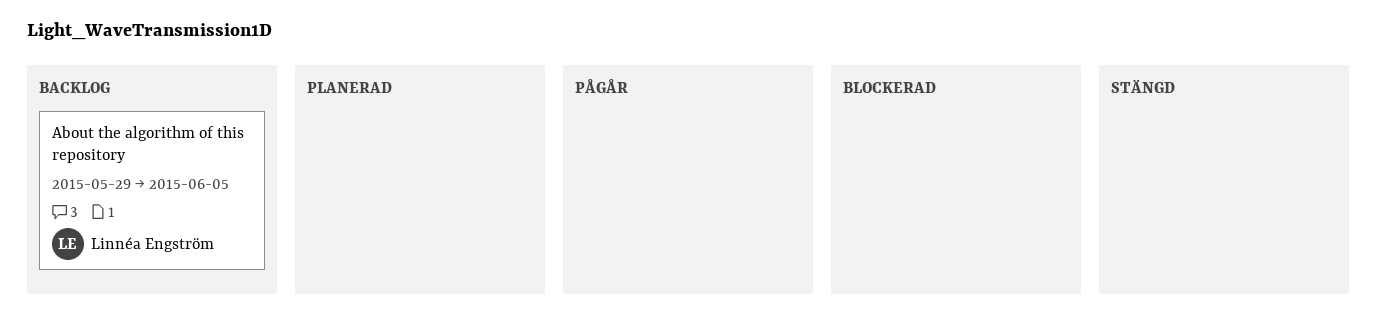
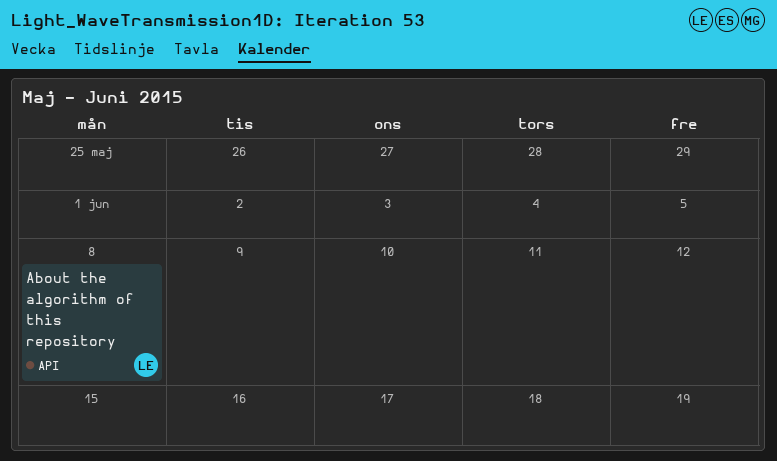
About the algorithm of this repository, due: Jun 5 -> Jun 8

